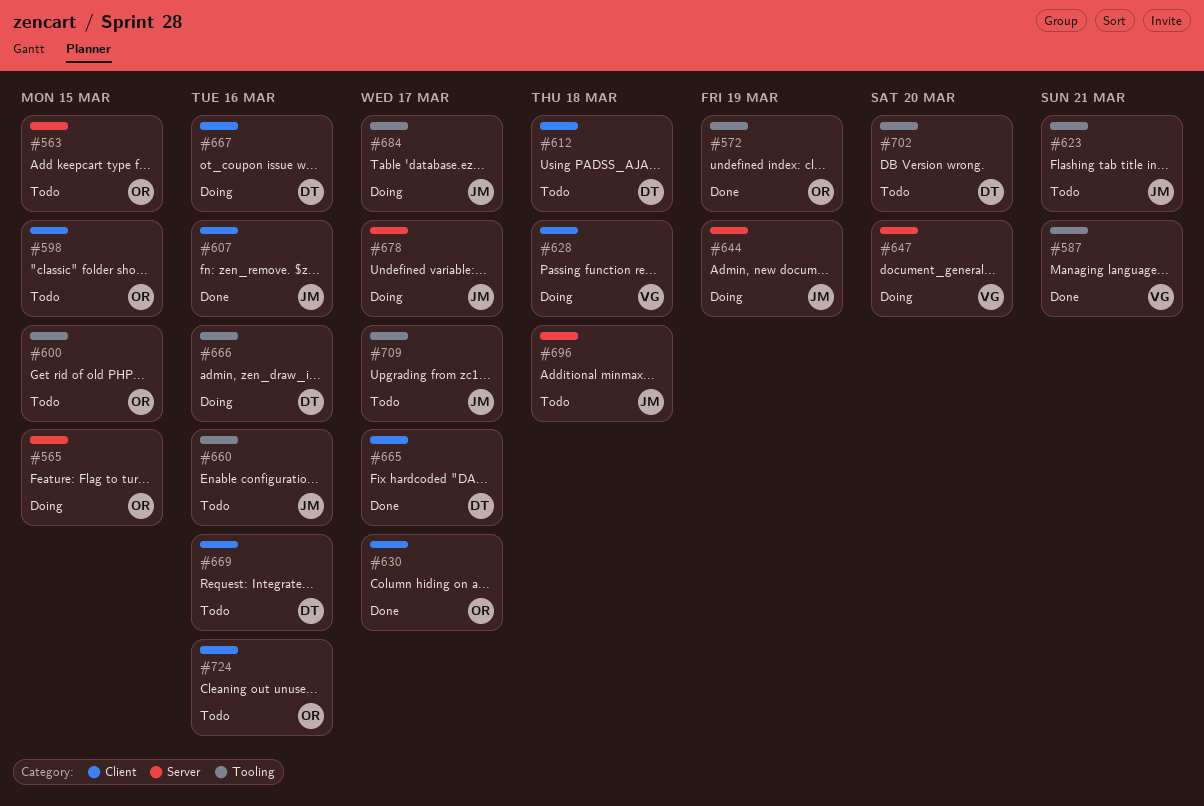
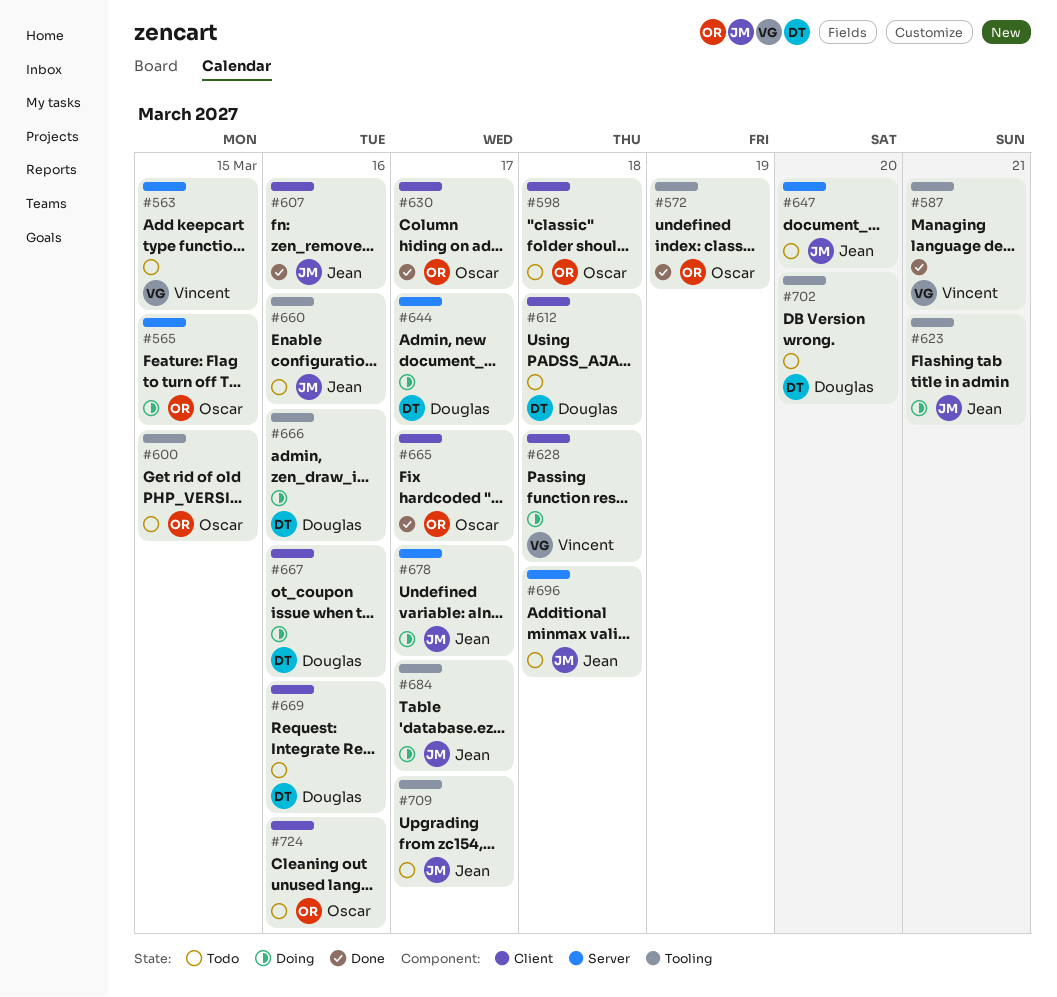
#563, owner: Oscar -> Vincent
#598, due: Mar 15 -> Mar 18
#623, status: Todo -> Doing
#644, owner: Jean -> Douglas
#644, due: Mar 19 -> Mar 17
#647, status: Doing -> Todo
#647, owner: Vincent -> Jean
#665, owner: Douglas -> Oscar

